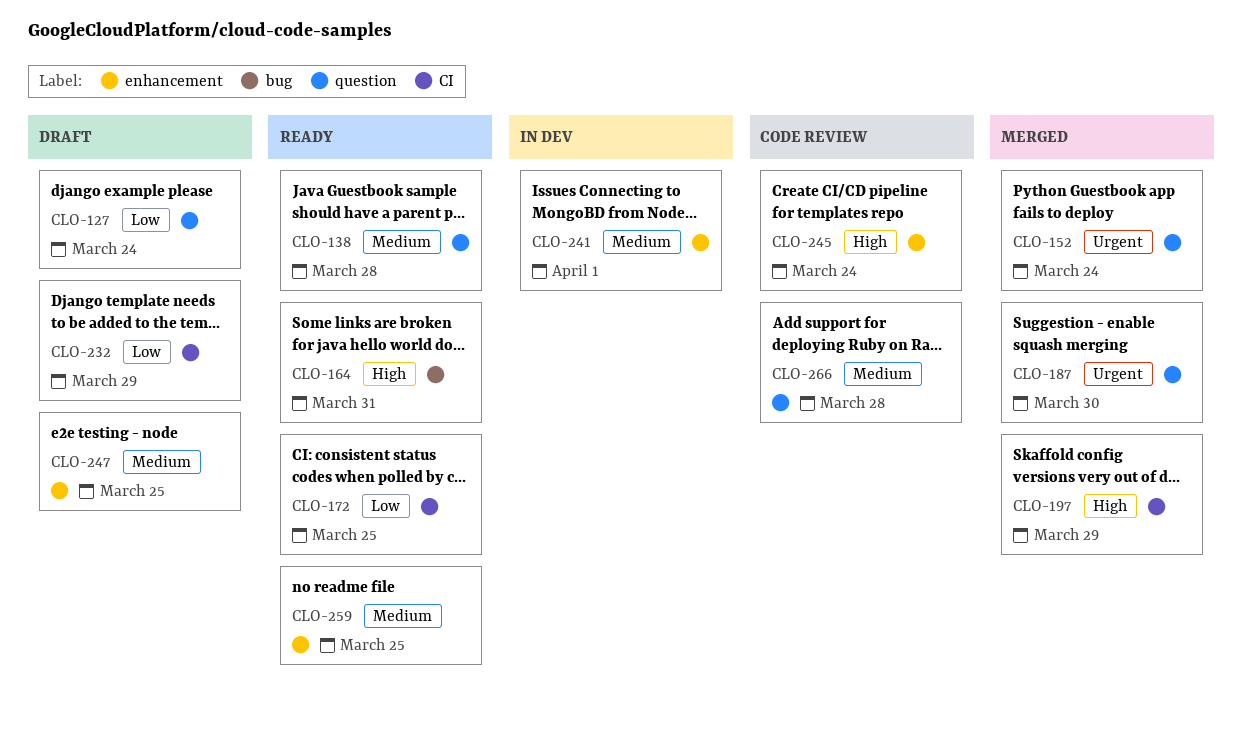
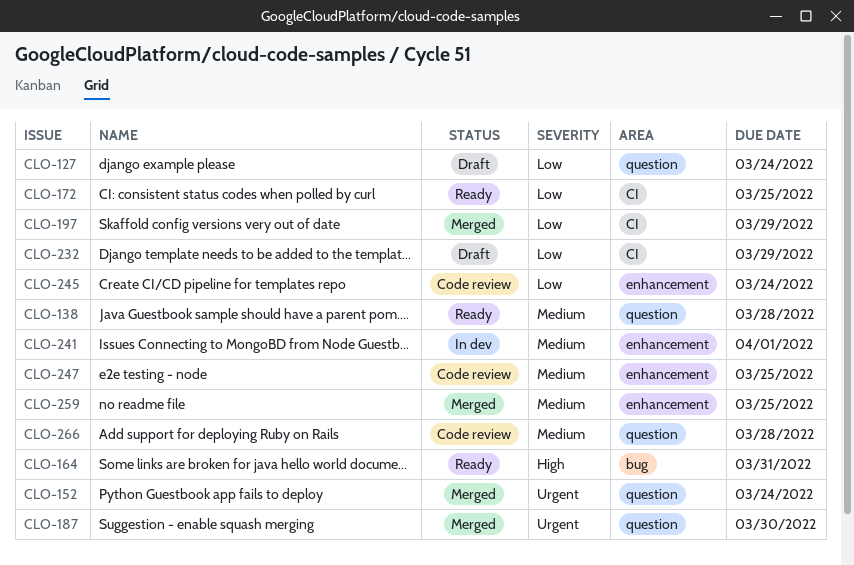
CLO-197, priority: High -> Low
CLO-245, priority: High -> Low
CLO-247, status: Draft -> Code review
CLO-259, status: Ready -> Merged

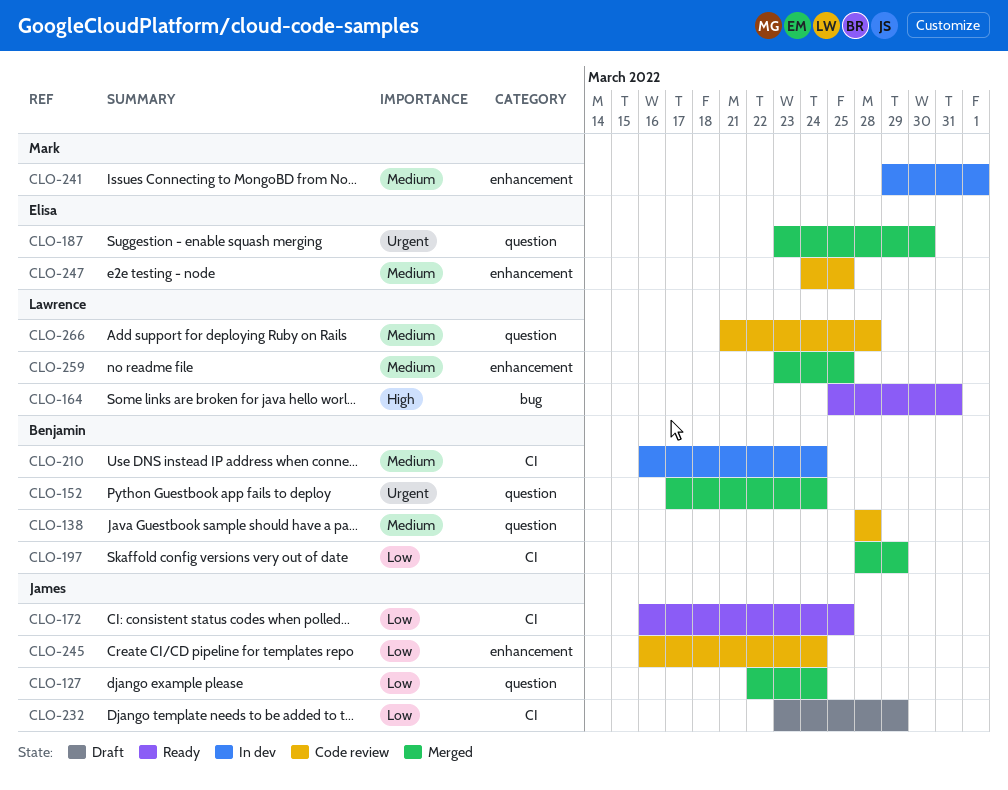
CLO-127, status: Draft -> Merged
CLO-138, status: Ready -> Code review
CLO-210: none -> present

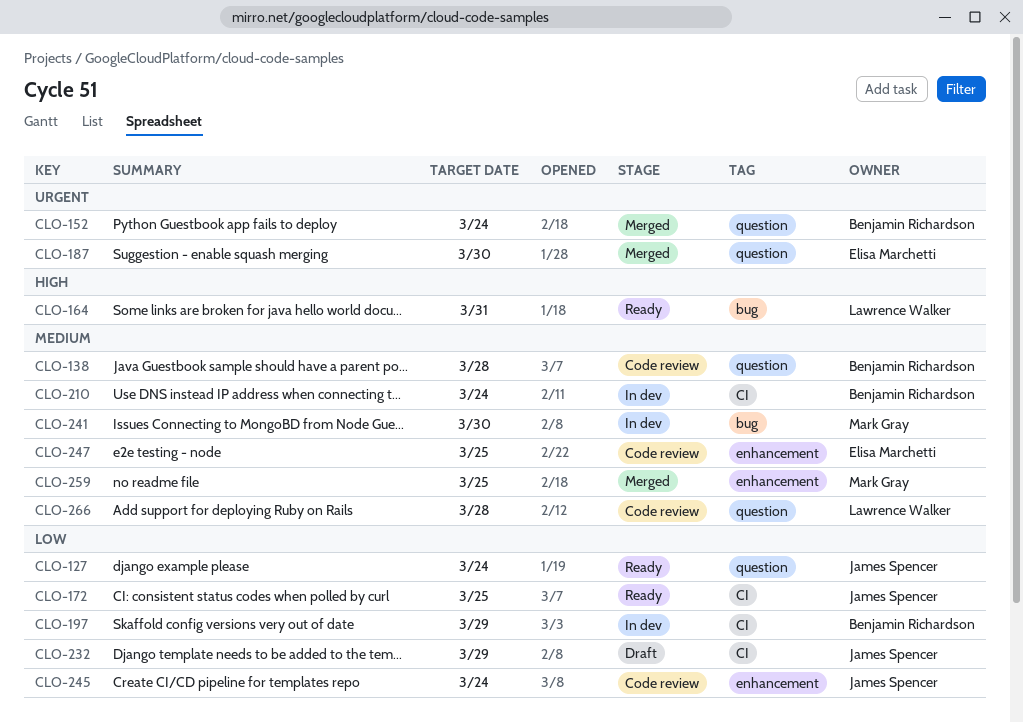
CLO-127, status: Merged -> Ready
CLO-197, status: Merged -> In dev
CLO-241, label: enhancement -> bug
CLO-241, due: Apr 1 -> Mar 30
CLO-259, owner: Lawrence Walker -> Mark Gray

